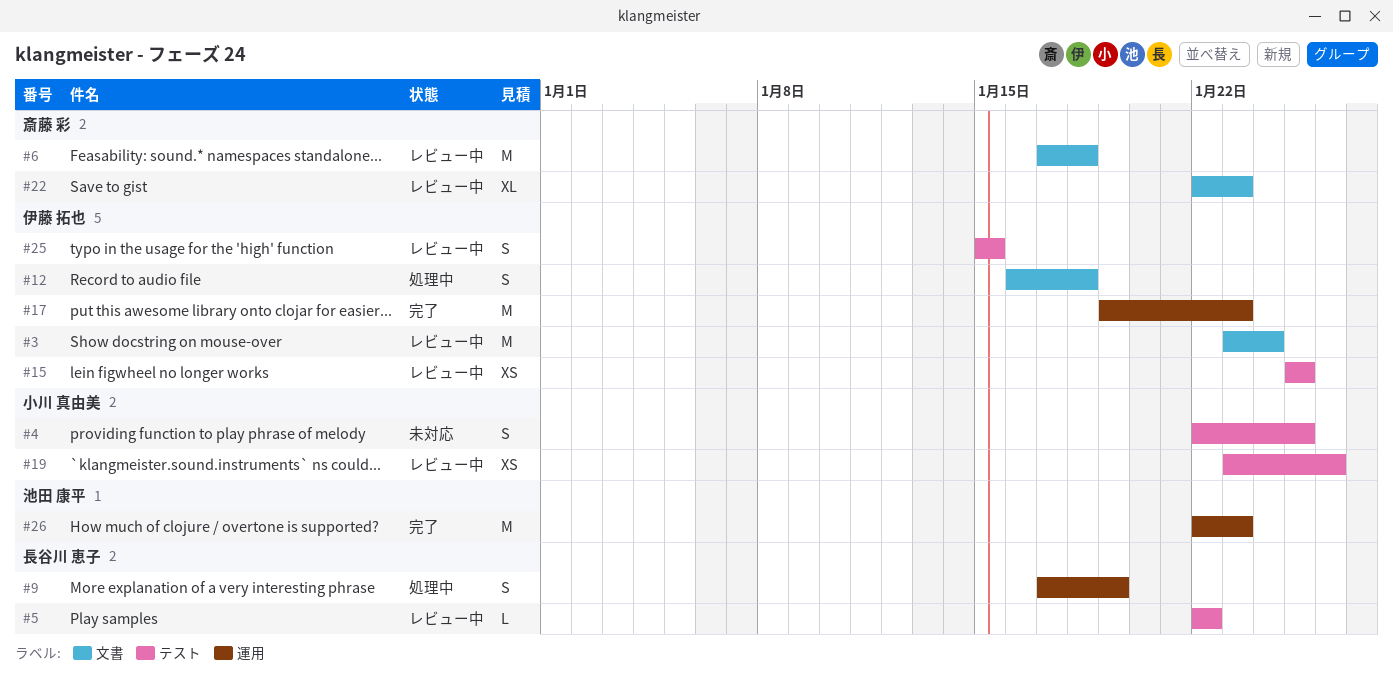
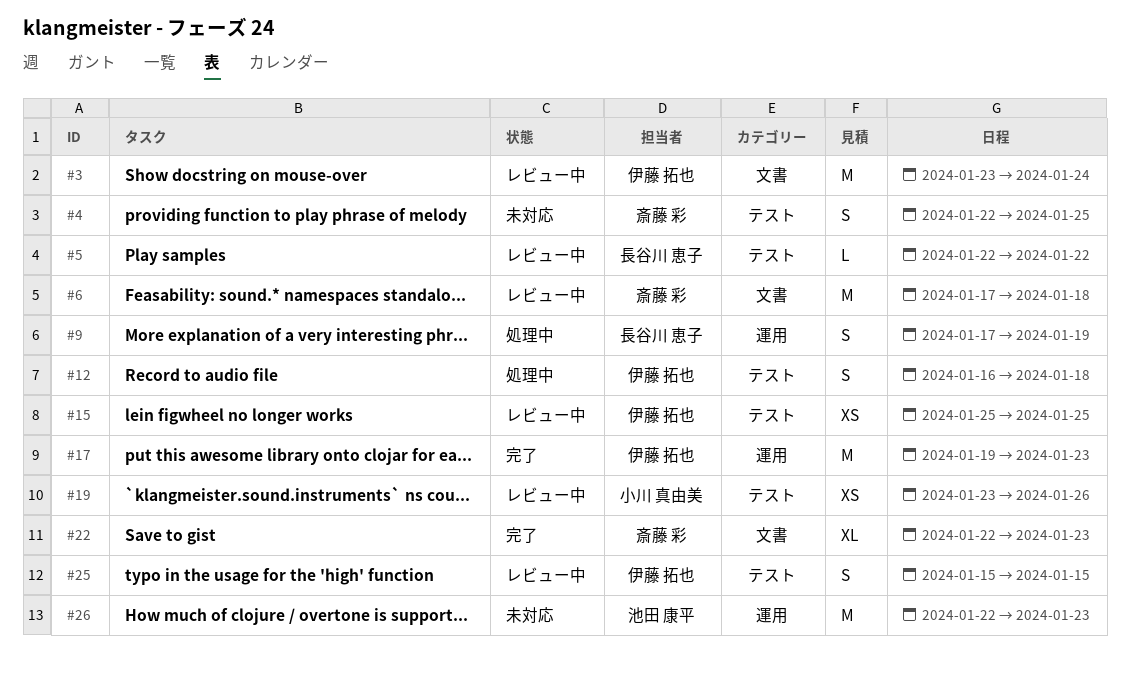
#4, owner: 小川 真由美 -> 斎藤 彩
#12, label: 文書 -> テスト
#22, status: レビュー中 -> 完了
#26, status: 完了 -> 未対応

